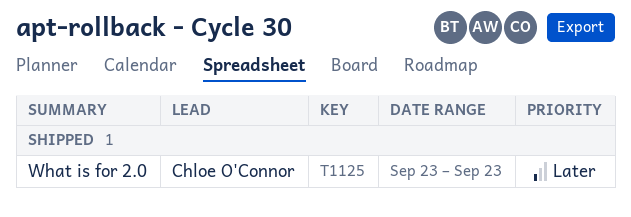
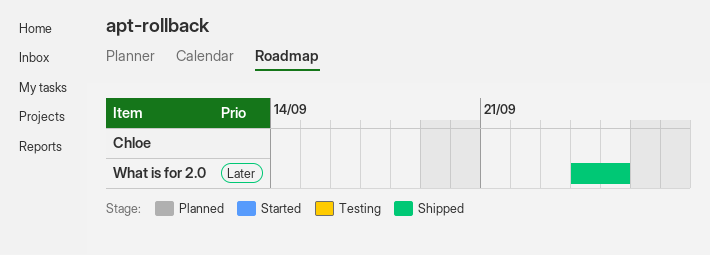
What is for 2.0, start: Sep 23 -> Sep 24
What is for 2.0, due: Sep 23 -> Sep 25

